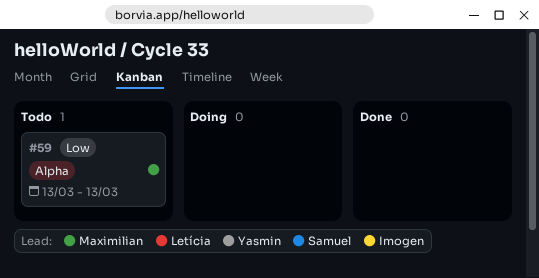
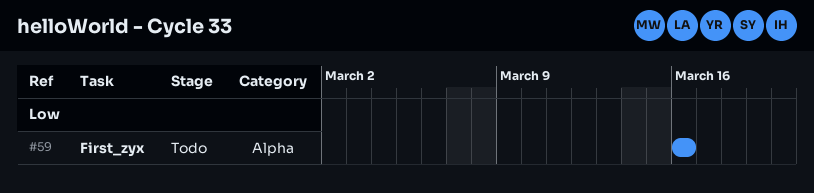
#59, start: Mar 13 -> Mar 16
#59, due: Mar 13 -> Mar 16

